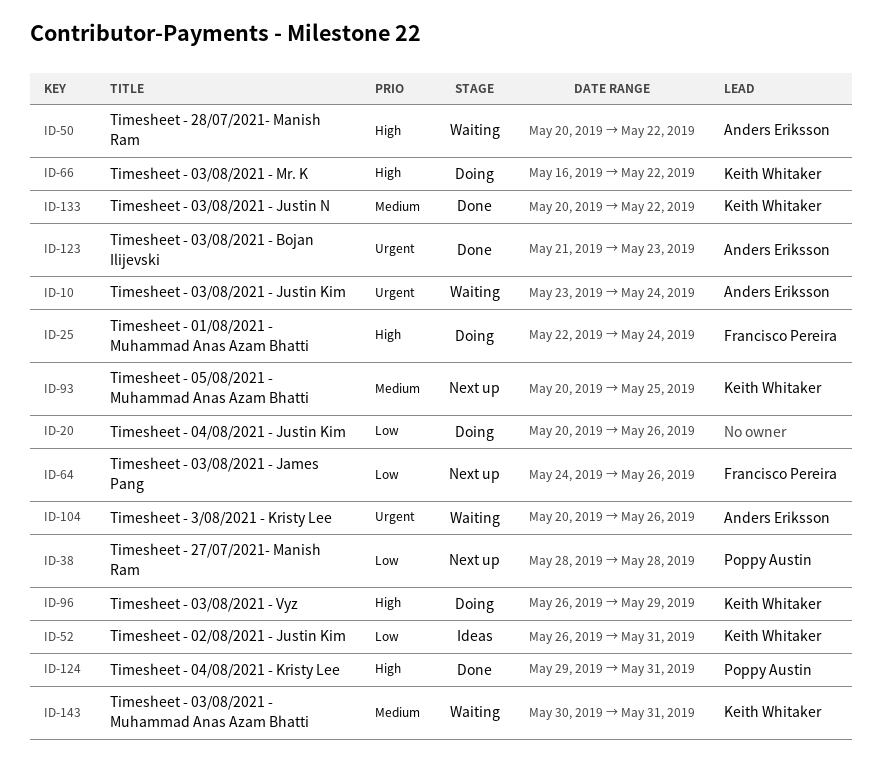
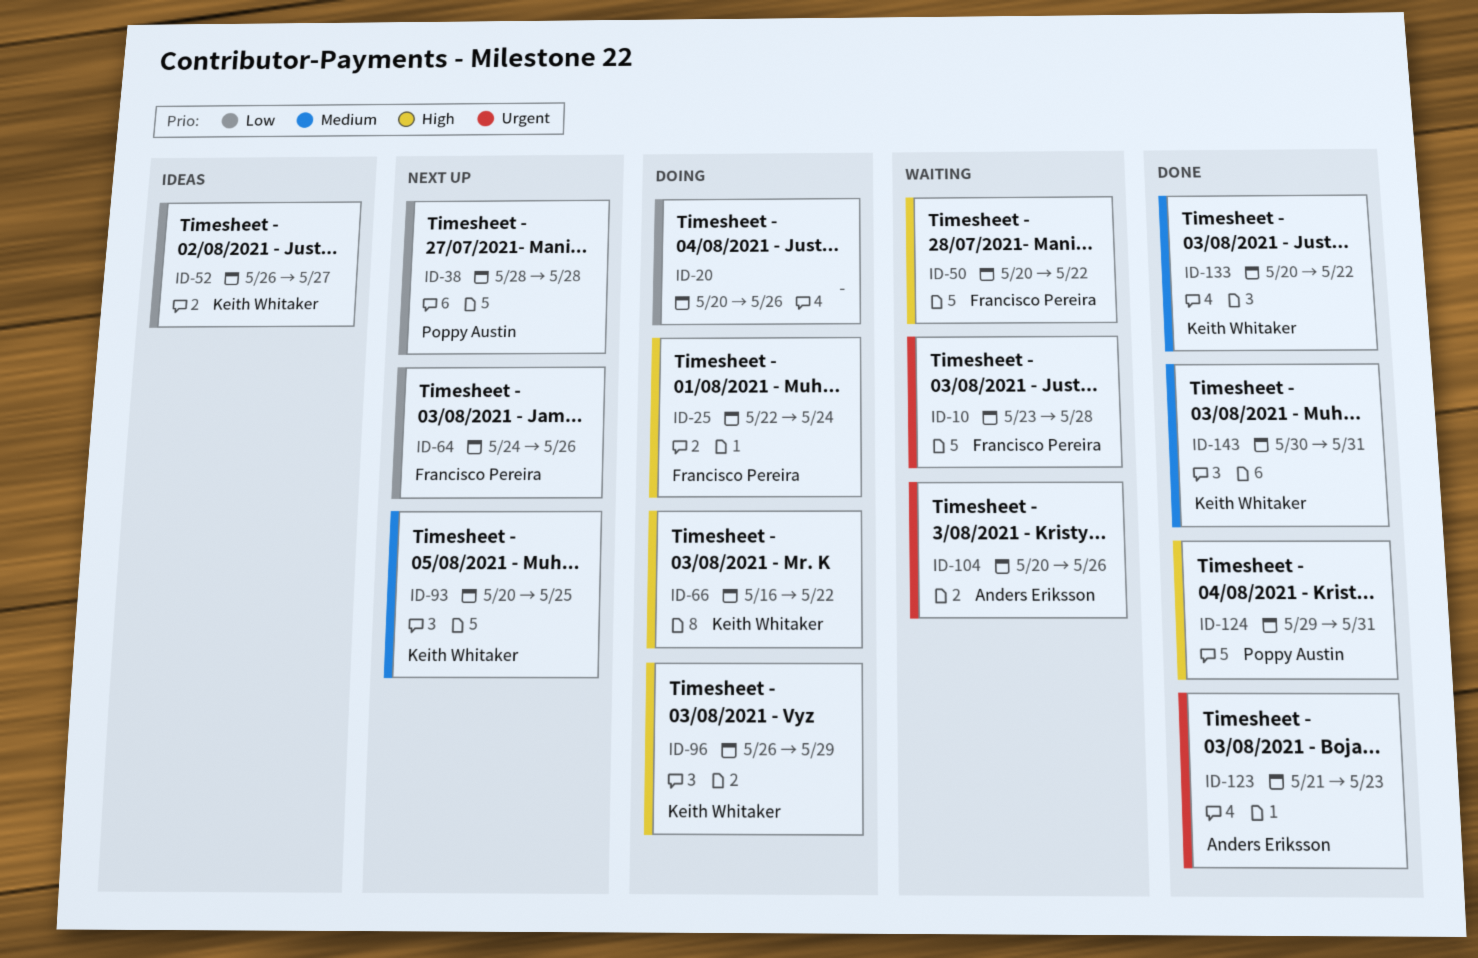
ID-10, owner: Anders Eriksson -> Francisco Pereira
ID-10, due: May 24 -> May 28
ID-50, owner: Anders Eriksson -> Francisco Pereira
ID-52, due: May 31 -> May 27
ID-143, status: Waiting -> Done

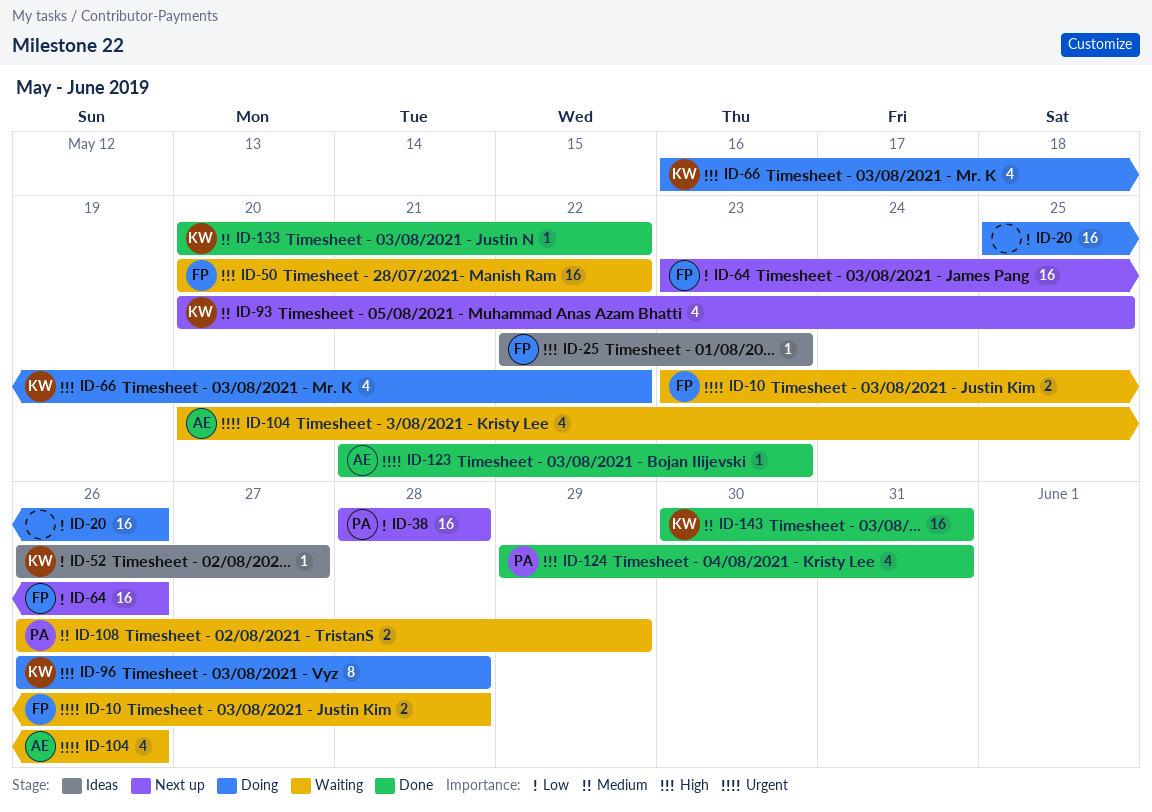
ID-20, start: May 20 -> May 25
ID-25, status: Doing -> Ideas
ID-25, due: May 24 -> May 23
ID-64, start: May 24 -> May 23
ID-96, due: May 29 -> May 28
ID-108: none -> present

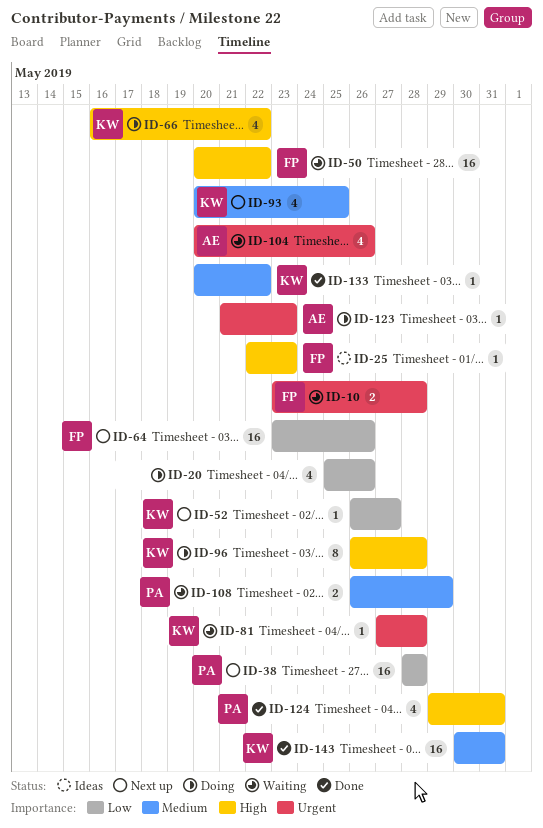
ID-20, estimate: 16 -> 4
ID-52, status: Ideas -> Next up
ID-81: none -> present
ID-123, status: Done -> Doing

